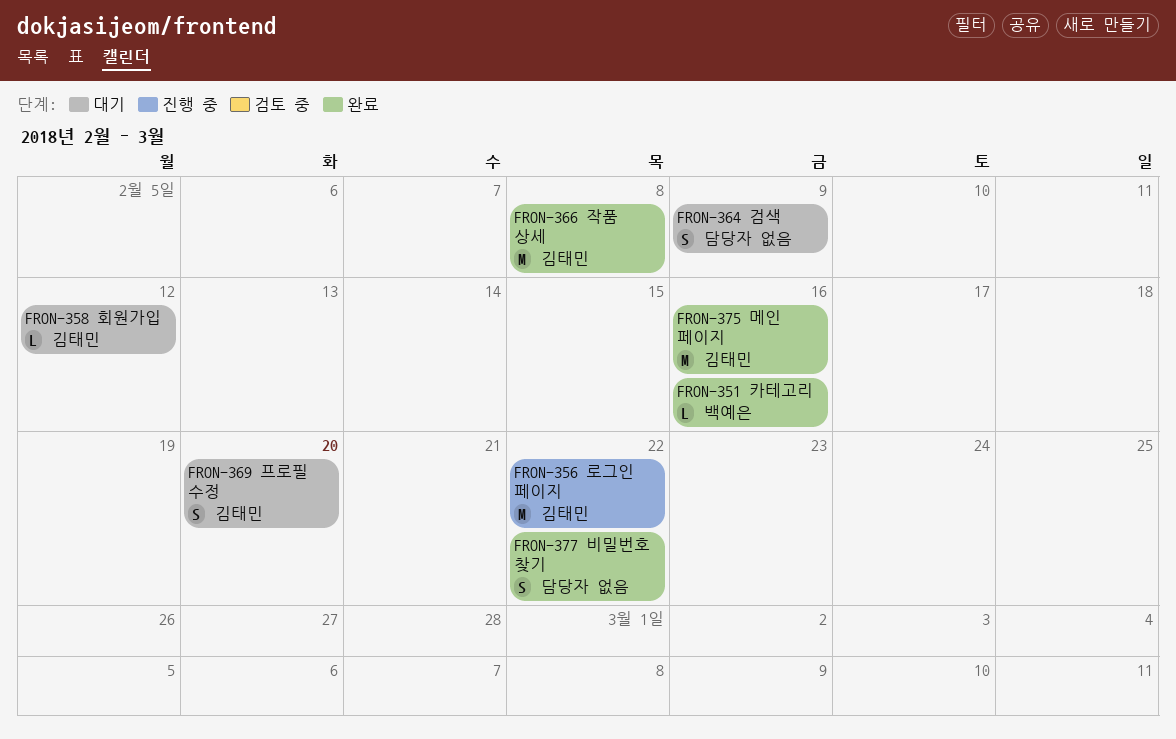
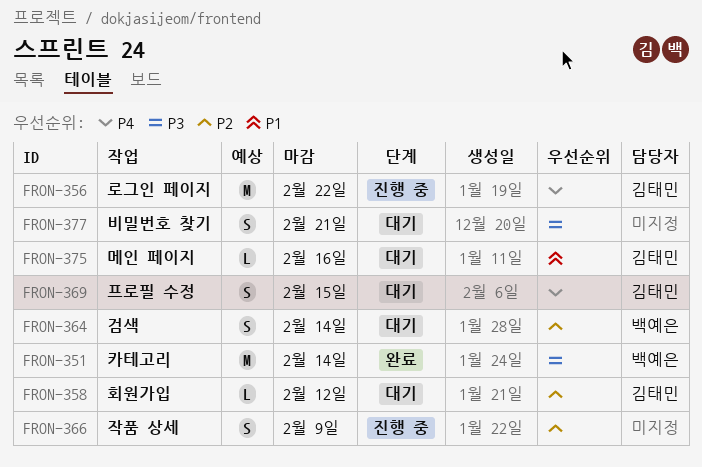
FRON-351, estimate: L -> M
FRON-351, due: Feb 16 -> Feb 14
FRON-364, owner: none -> 백예은
FRON-364, due: Feb 9 -> Feb 14
FRON-366, status: 완료 -> 진행 중
FRON-366, owner: 김태민 -> none
FRON-366, estimate: M -> S
FRON-366, due: Feb 8 -> Feb 9
FRON-369, due: Feb 20 -> Feb 15
FRON-375, status: 완료 -> 대기
FRON-375, estimate: M -> L
FRON-377, status: 완료 -> 대기
FRON-377, due: Feb 22 -> Feb 21

